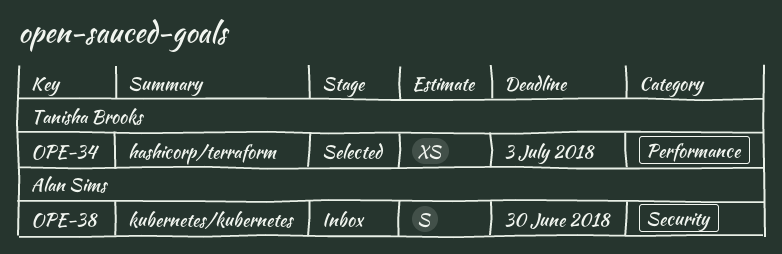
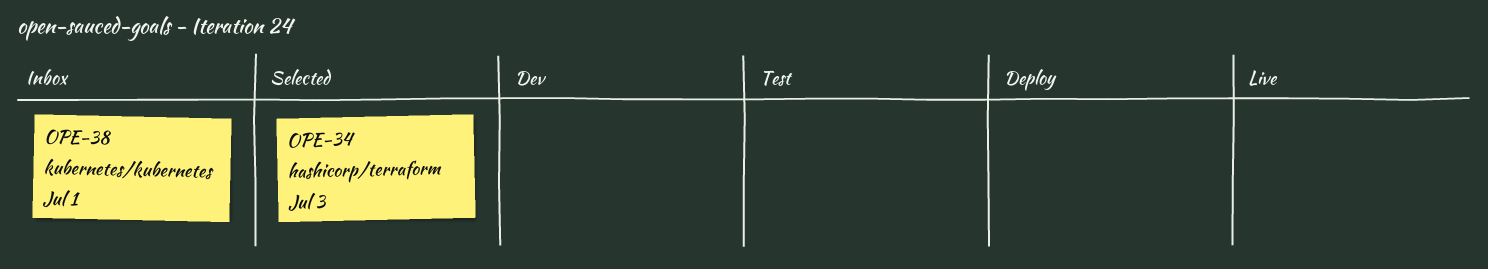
OPE-38, due: Jun 30 -> Jul 1

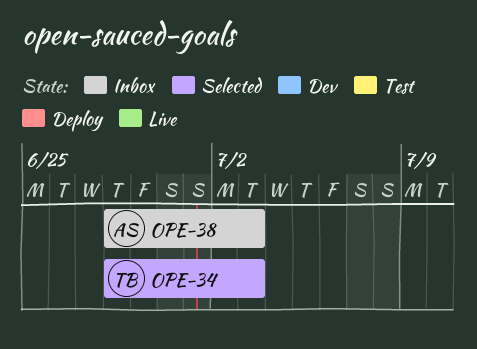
OPE-38, due: Jul 1 -> Jul 3

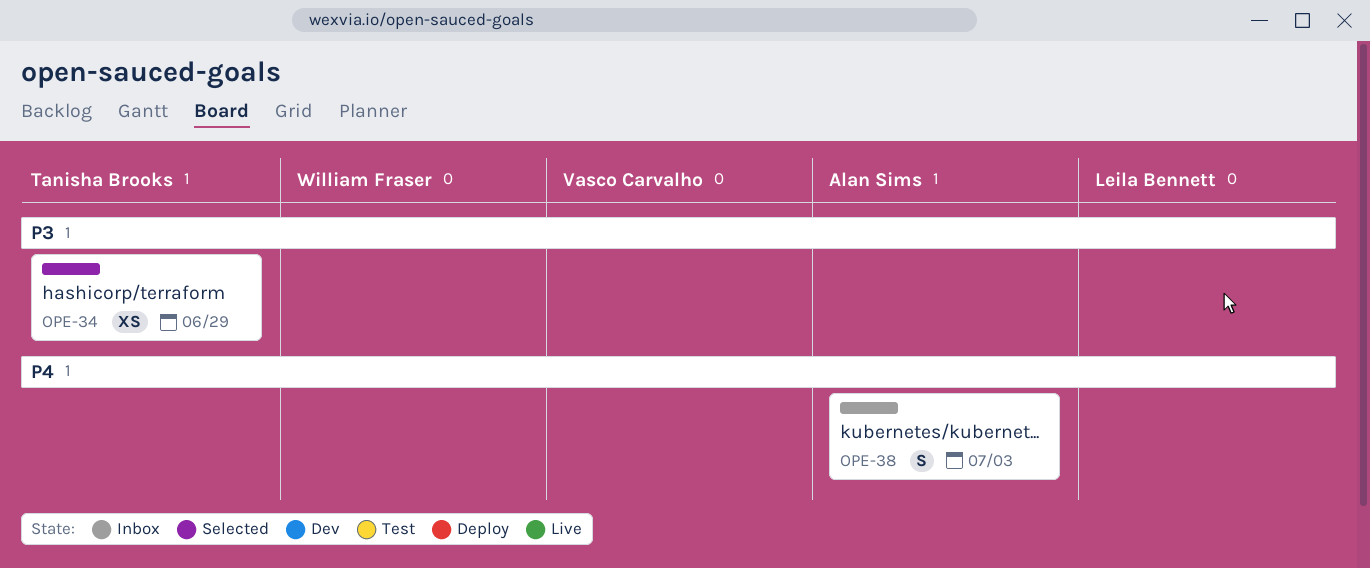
OPE-34, due: Jul 3 -> Jun 29

